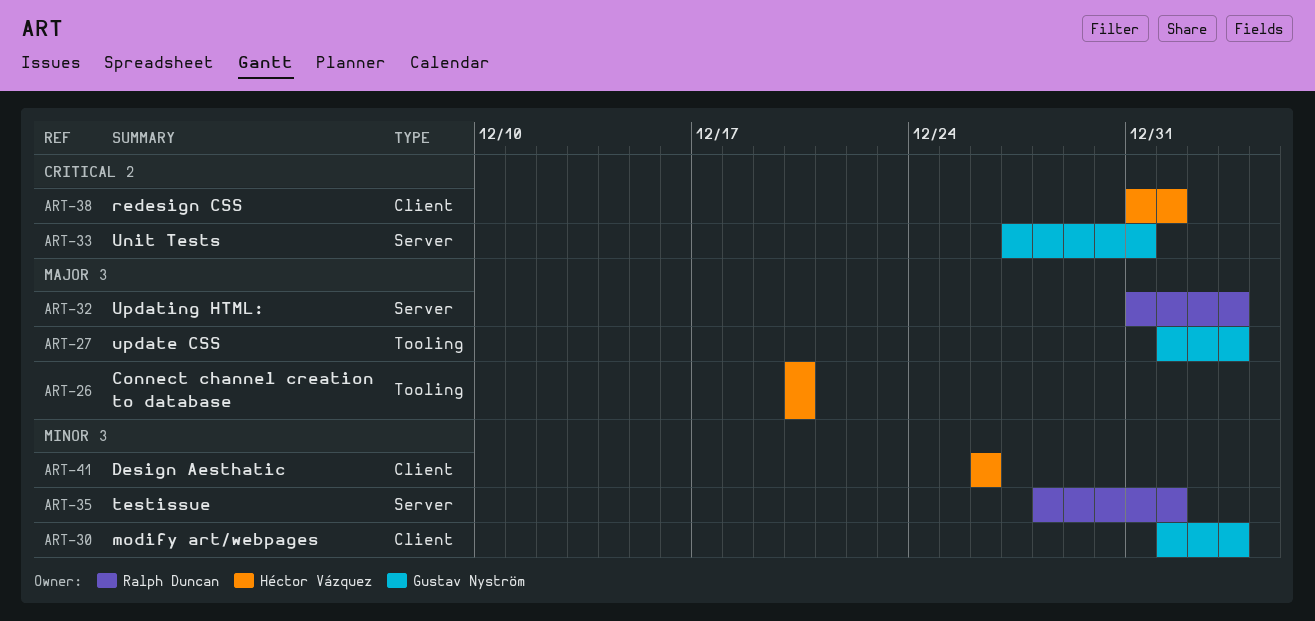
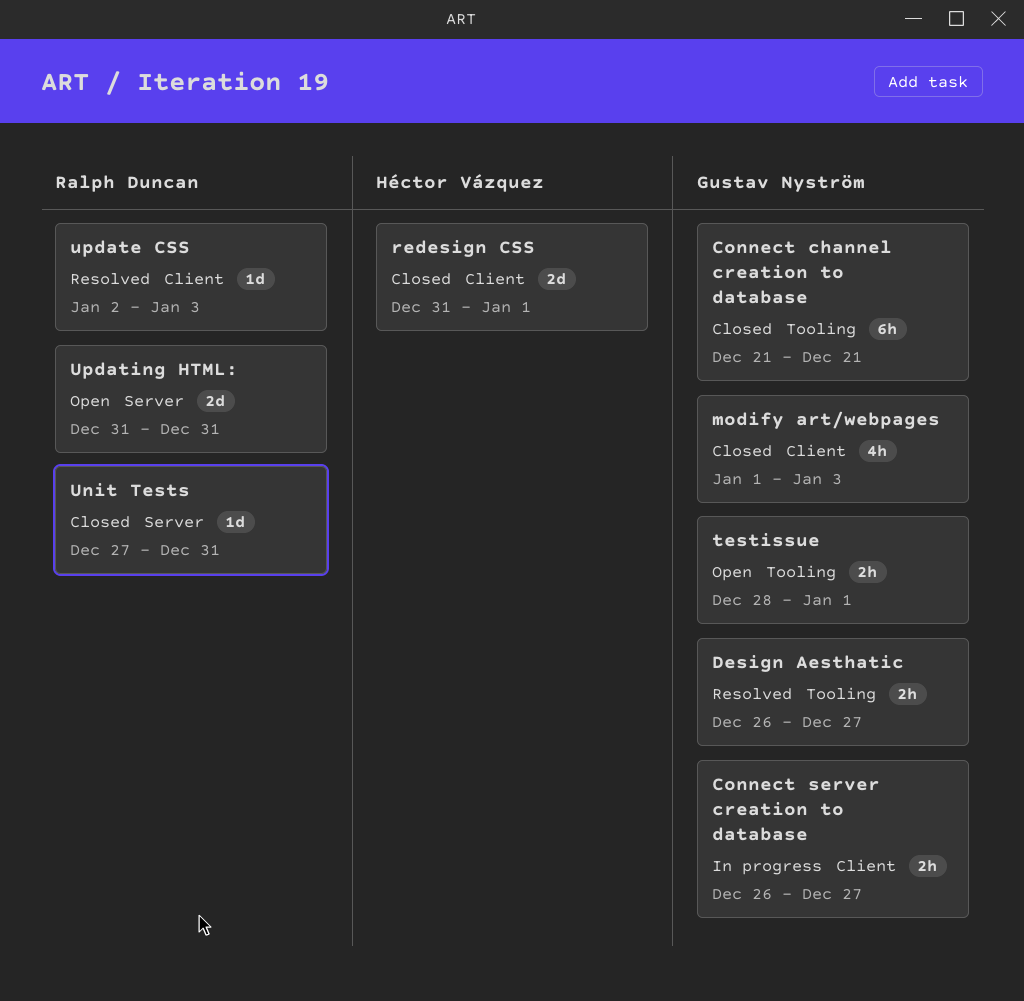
Connect channel creation to database, owner: Héctor Vázquez -> Gustav Nyström
Connect channel creation to database, start: Dec 20 -> Dec 21
Connect channel creation to database, due: Dec 20 -> Dec 21
Connect server creation to database: none -> present
Design Aesthatic, owner: Héctor Vázquez -> Gustav Nyström
Design Aesthatic, label: Client -> Tooling
Design Aesthatic, due: Dec 26 -> Dec 27
testissue, owner: Ralph Duncan -> Gustav Nyström
testissue, label: Server -> Tooling
Unit Tests, owner: Gustav Nyström -> Ralph Duncan
update CSS, owner: Gustav Nyström -> Ralph Duncan
update CSS, label: Tooling -> Client
update CSS, start: Jan 1 -> Jan 2
Updating HTML:, due: Jan 3 -> Dec 31

